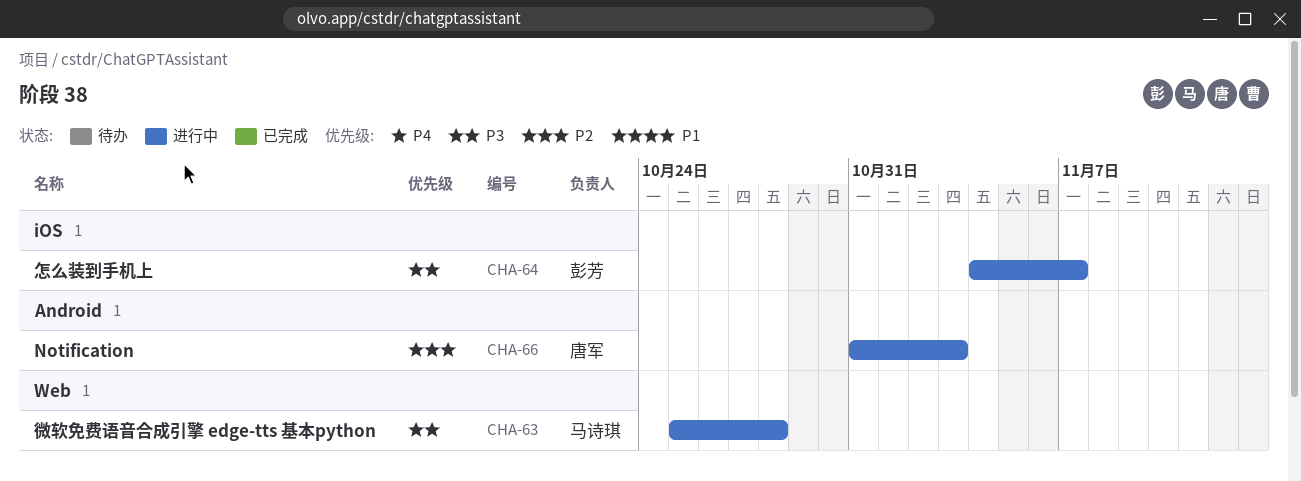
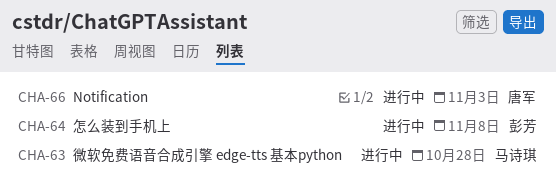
CHA-64, due: Nov 7 -> Nov 8

